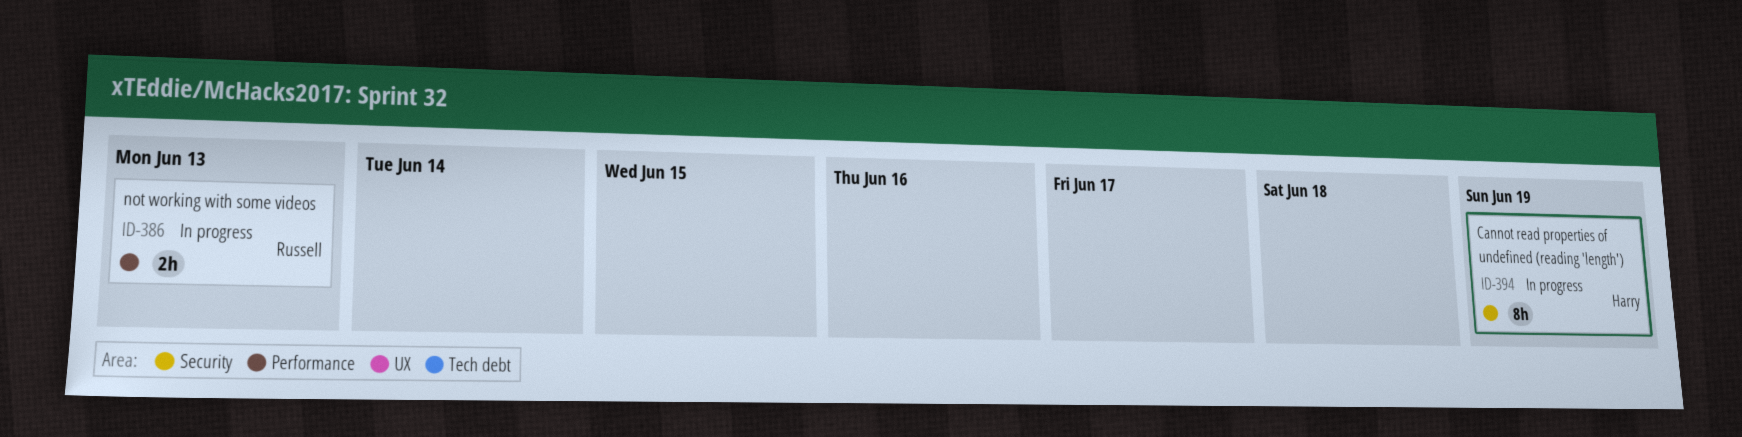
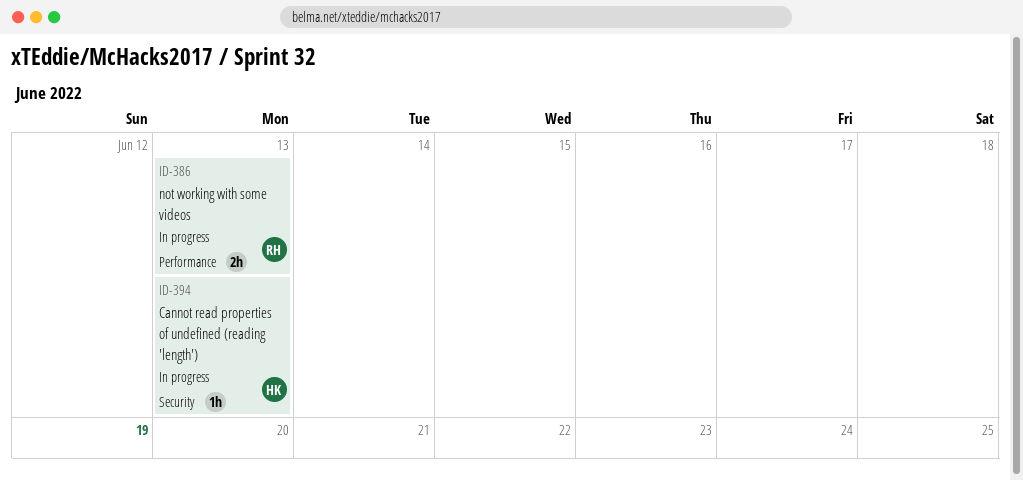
ID-394, estimate: 8h -> 1h
ID-394, due: Jun 19 -> Jun 13

